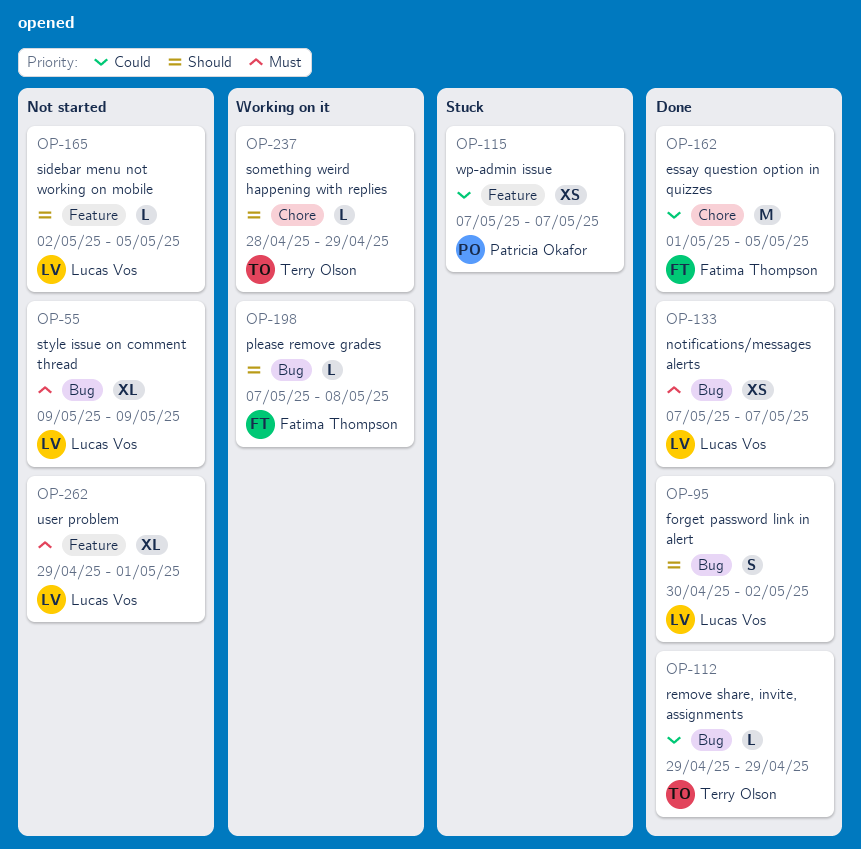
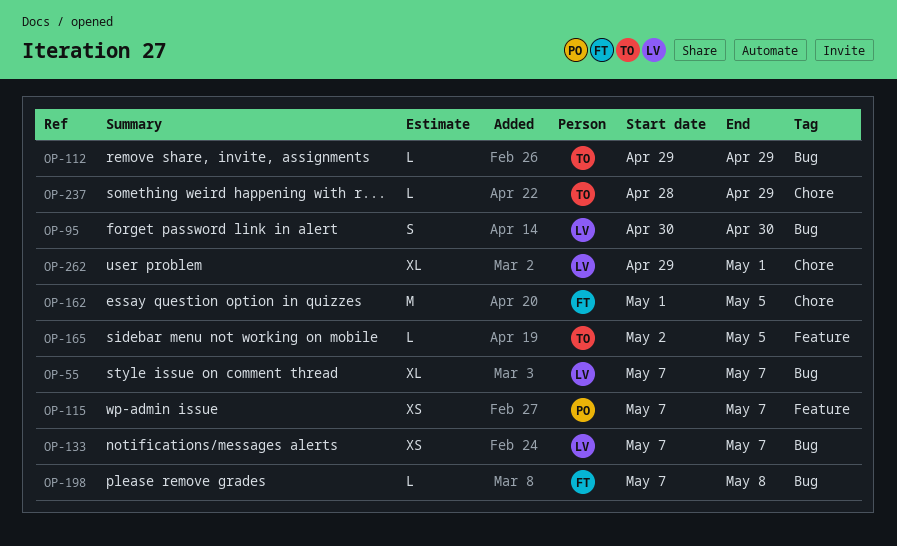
OP-55, start: May 9 -> May 7
OP-55, due: May 9 -> May 7
OP-95, due: May 2 -> Apr 30
OP-165, owner: Lucas Vos -> Terry Olson
OP-262, label: Feature -> Chore

